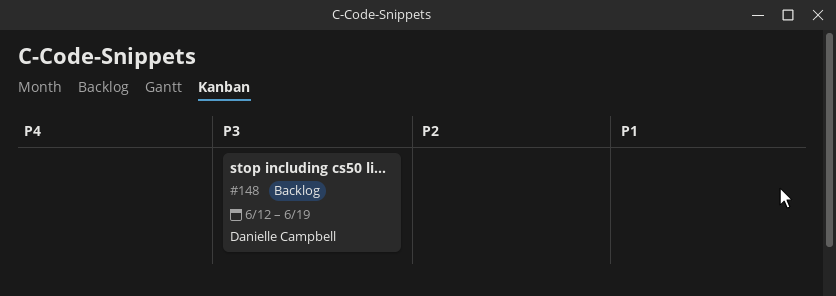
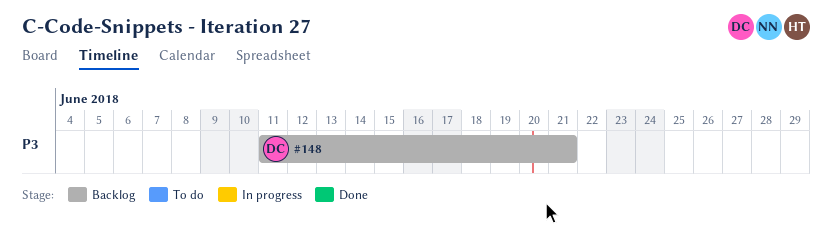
#148, start: Jun 12 -> Jun 11
#148, due: Jun 19 -> Jun 21

